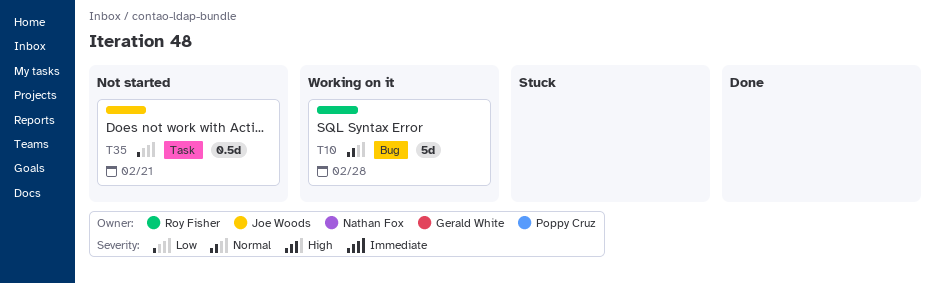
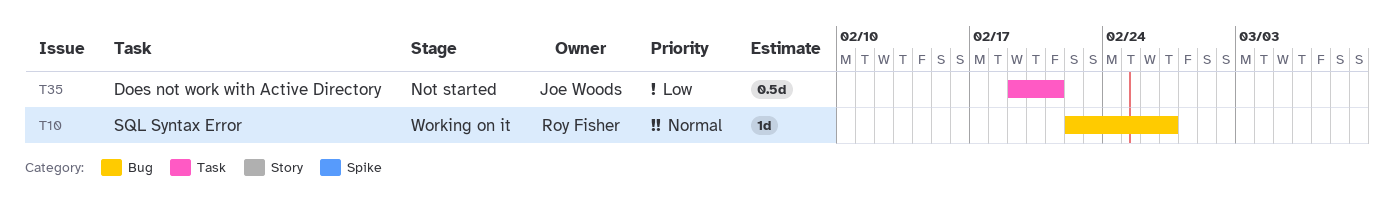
T10, estimate: 5d -> 1d
T10, due: Feb 28 -> Feb 27

